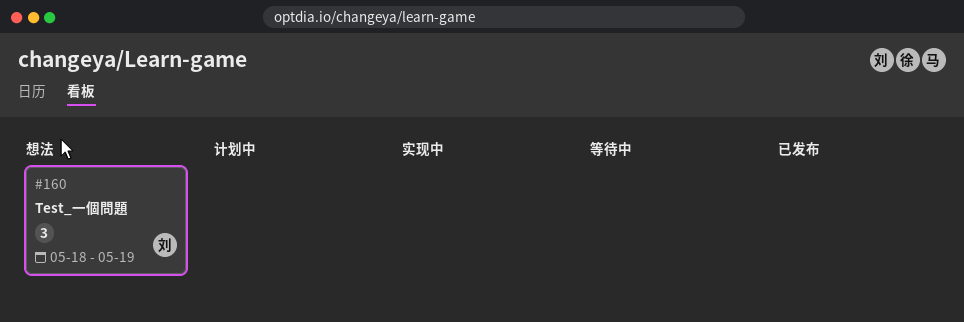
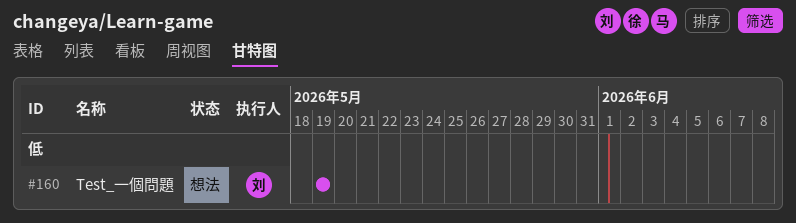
#160, start: May 18 -> May 19

